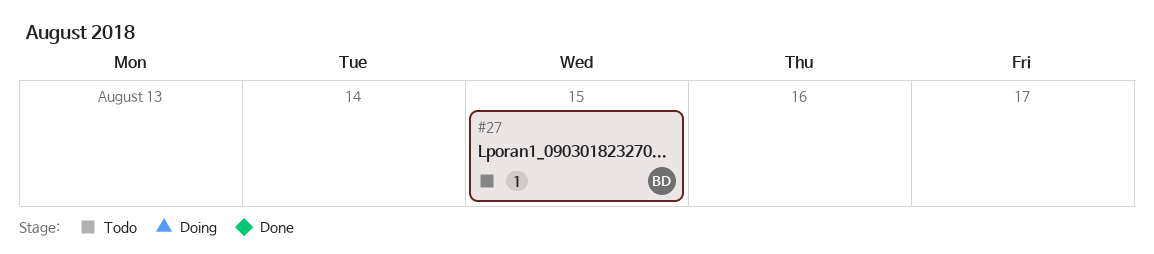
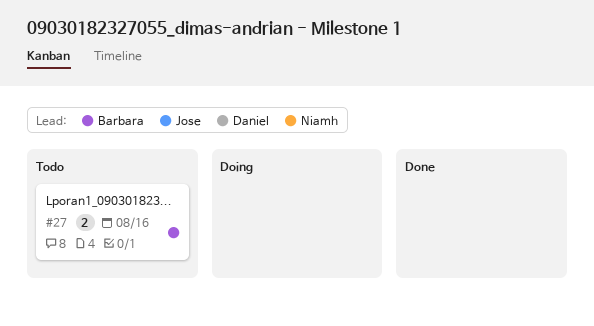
#27, estimate: 1 -> 2
#27, due: Aug 15 -> Aug 16

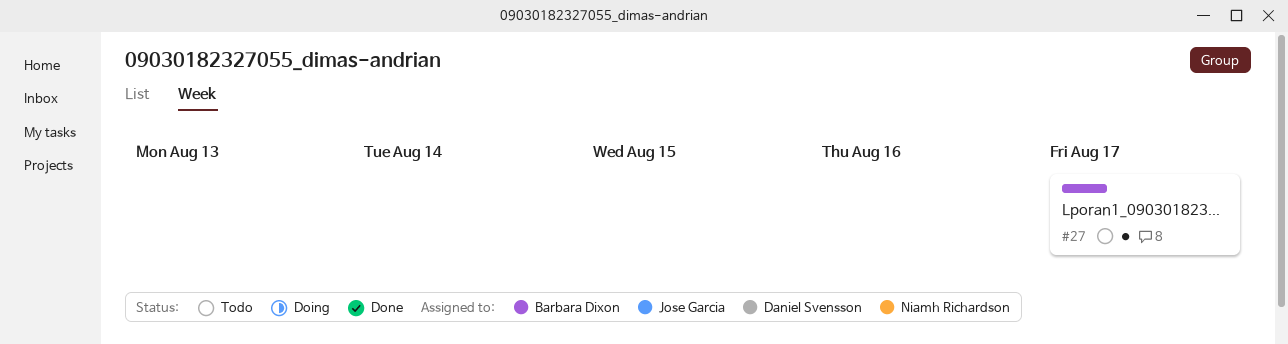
#27, estimate: 2 -> 1
#27, due: Aug 16 -> Aug 17

